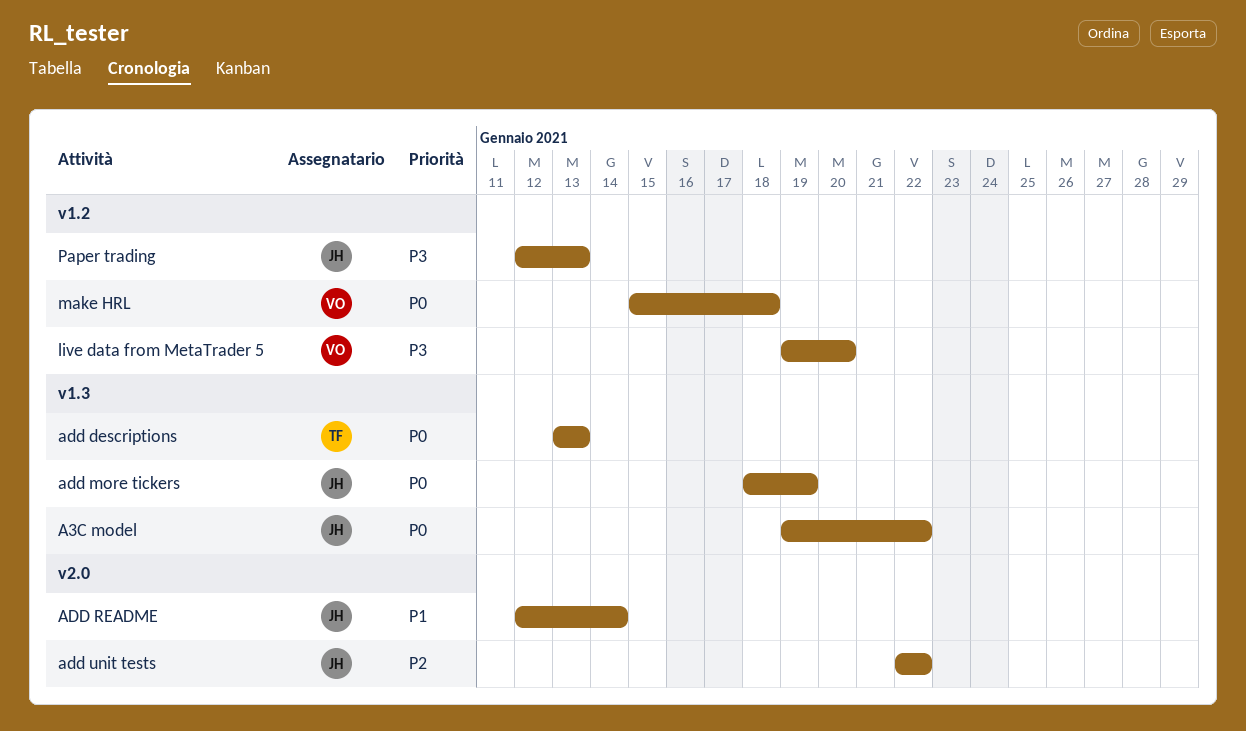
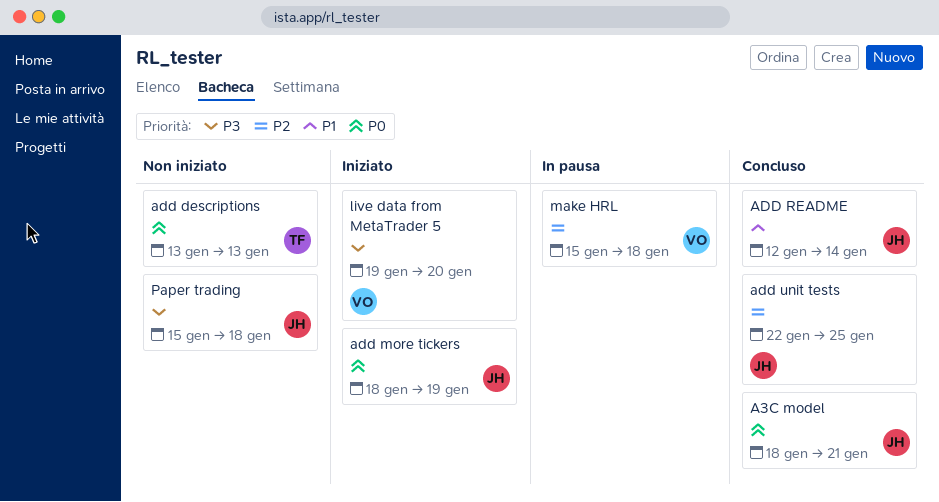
A3C model, start: Jan 19 -> Jan 18
A3C model, due: Jan 22 -> Jan 21
add unit tests, due: Jan 22 -> Jan 25
make HRL, priority: P0 -> P2
Paper trading, start: Jan 12 -> Jan 15
Paper trading, due: Jan 13 -> Jan 18

